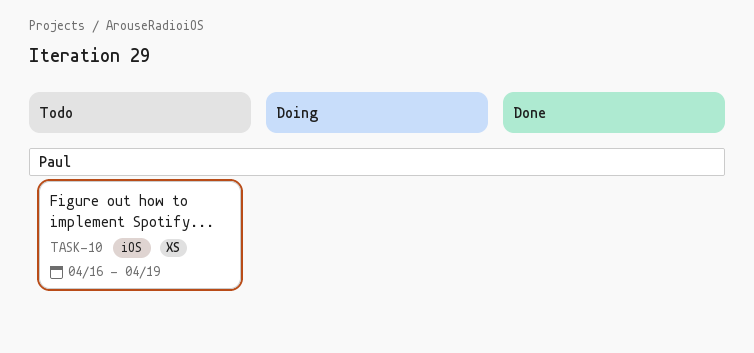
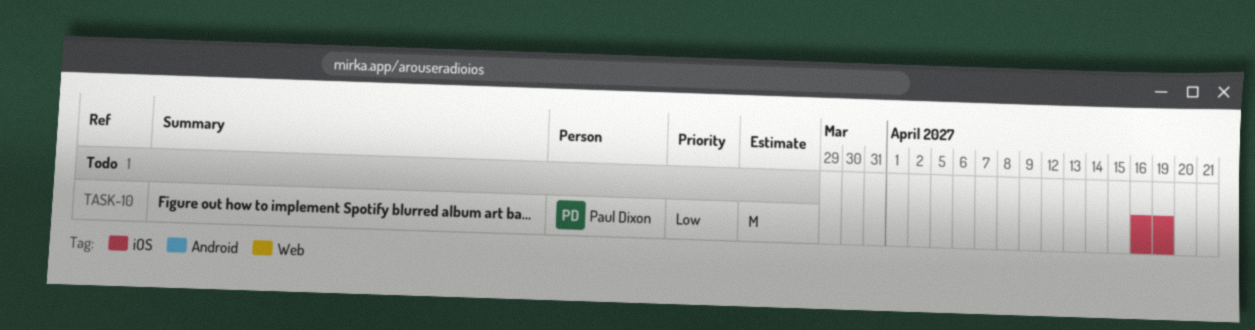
TASK-10, estimate: XS -> M

